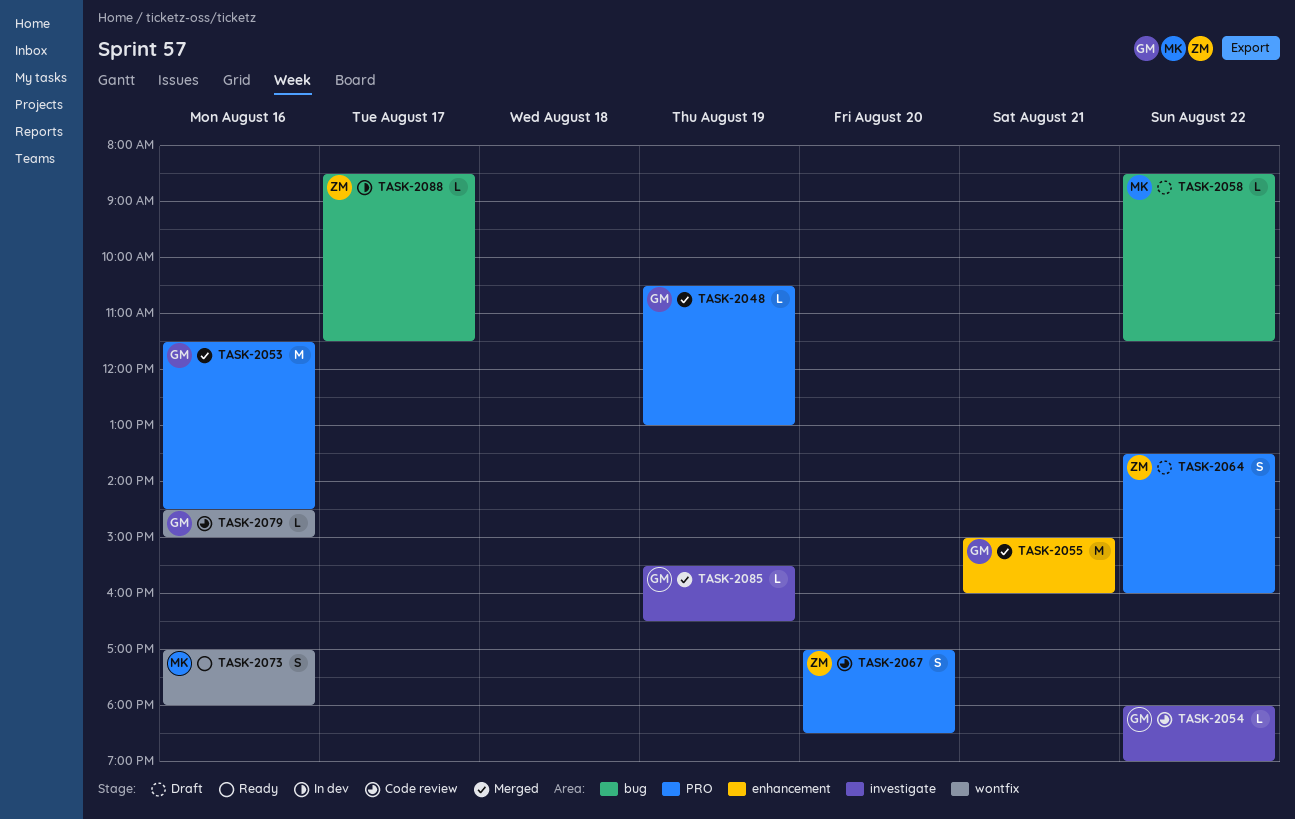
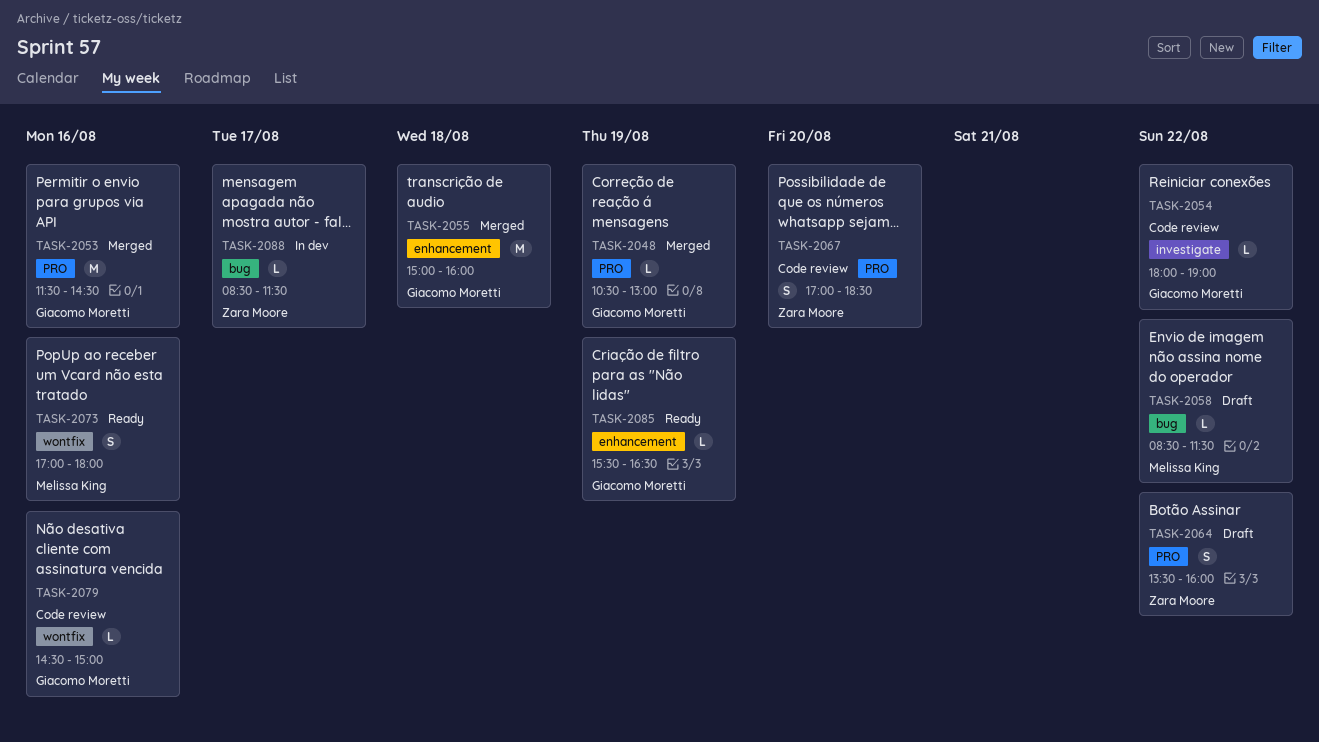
TASK-2055, day: Aug 21 -> Aug 18
TASK-2085, status: Merged -> Ready
TASK-2085, label: investigate -> enhancement

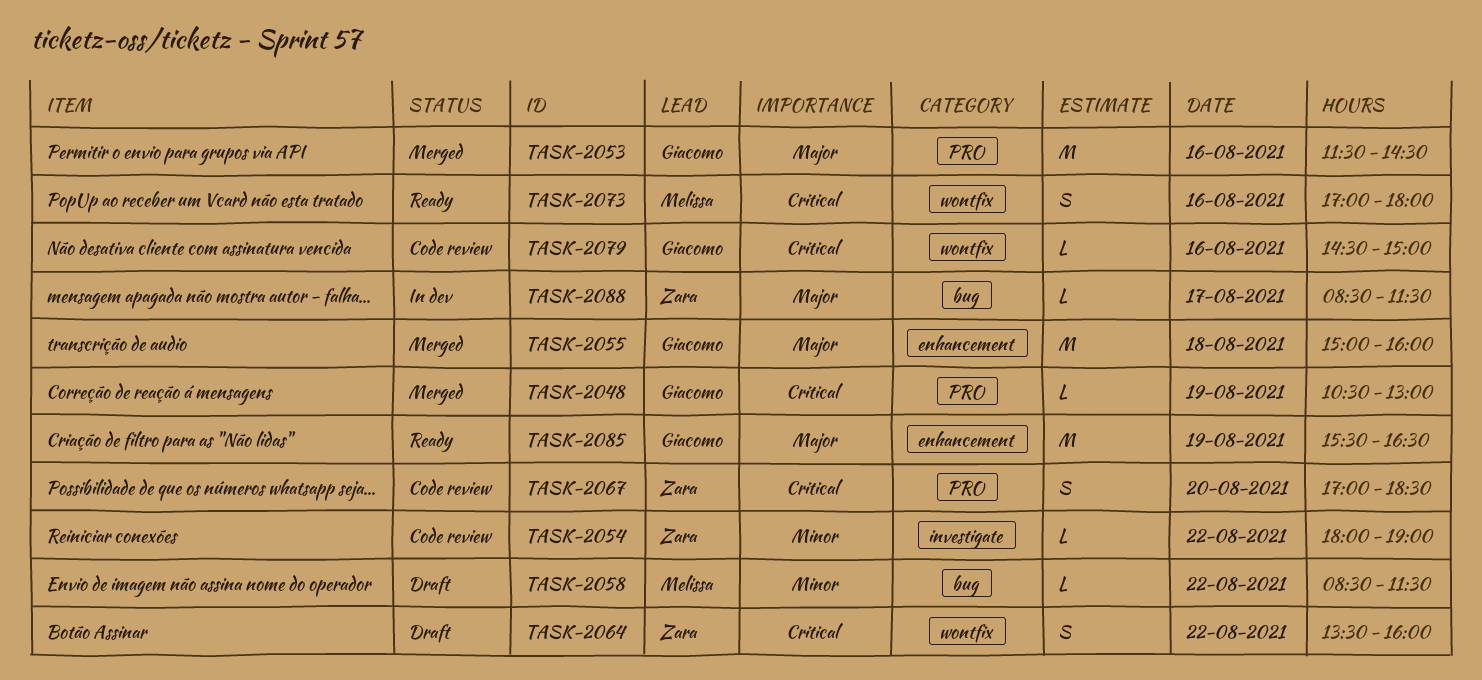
TASK-2054, owner: Giacomo Moretti -> Zara Moore
TASK-2064, label: PRO -> wontfix
TASK-2085, estimate: L -> M

